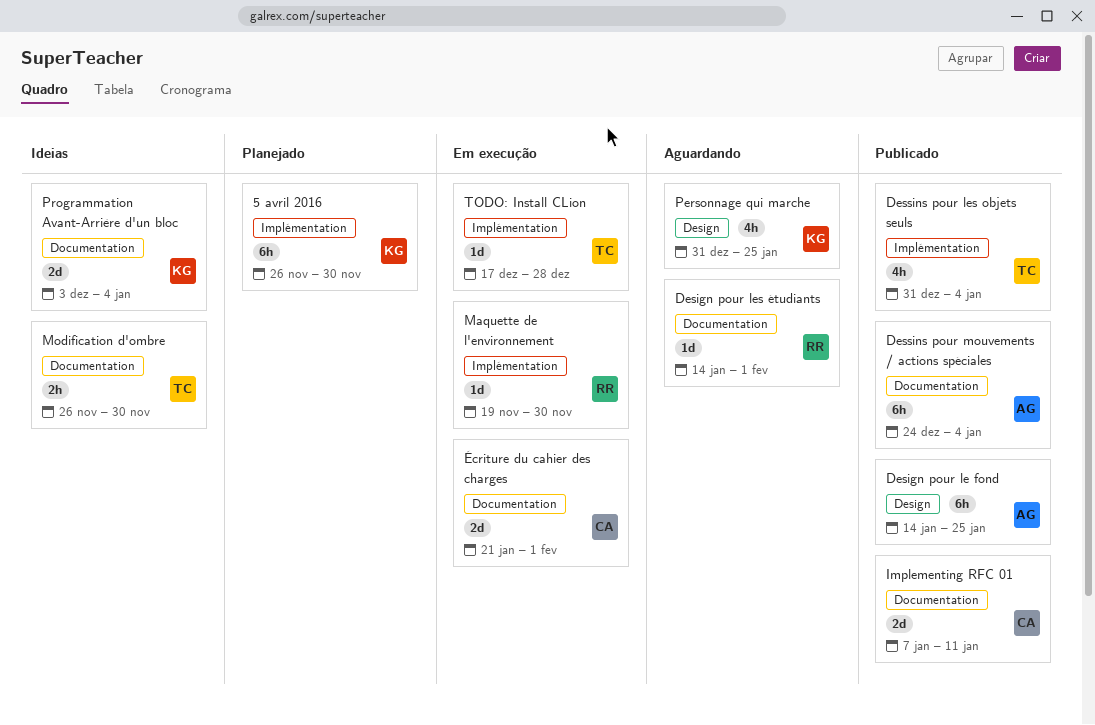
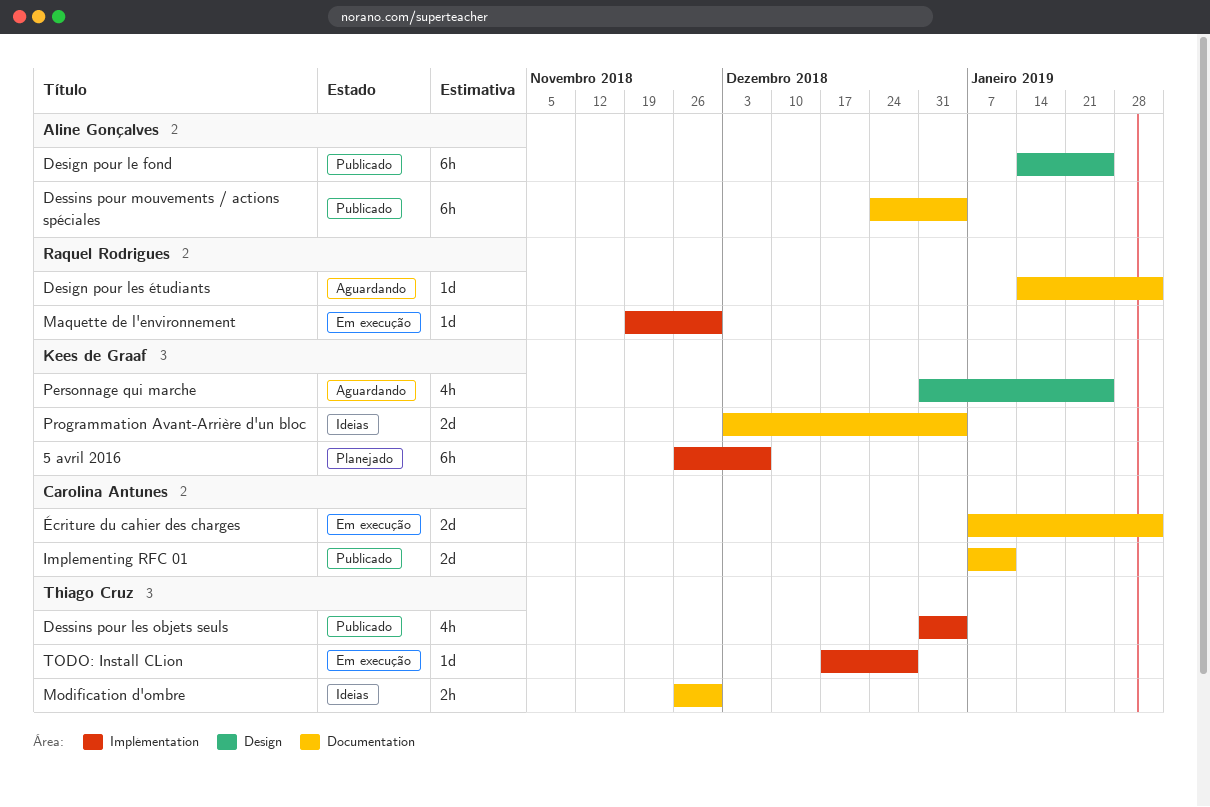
5 avril 2016, due: Nov 30 -> Dec 7
Écriture du cahier des charges, start: Jan 21 -> Jan 7

